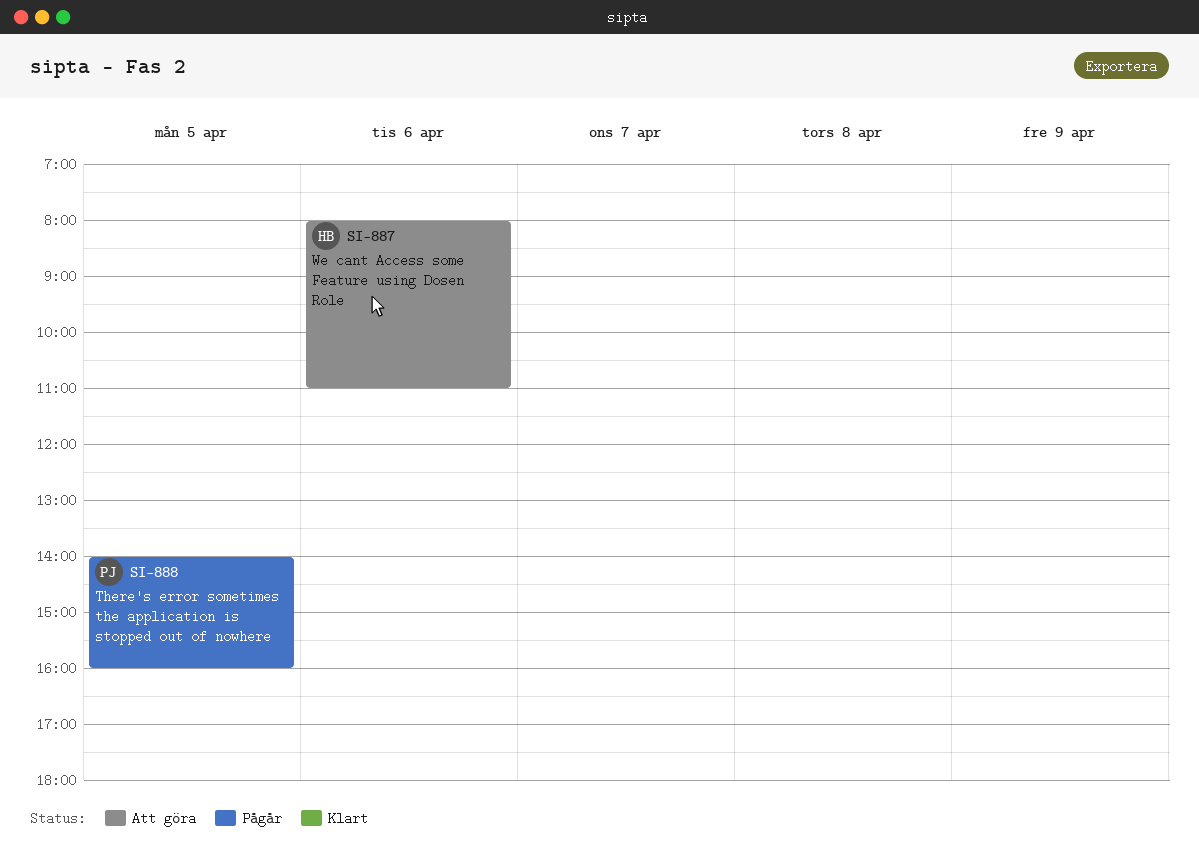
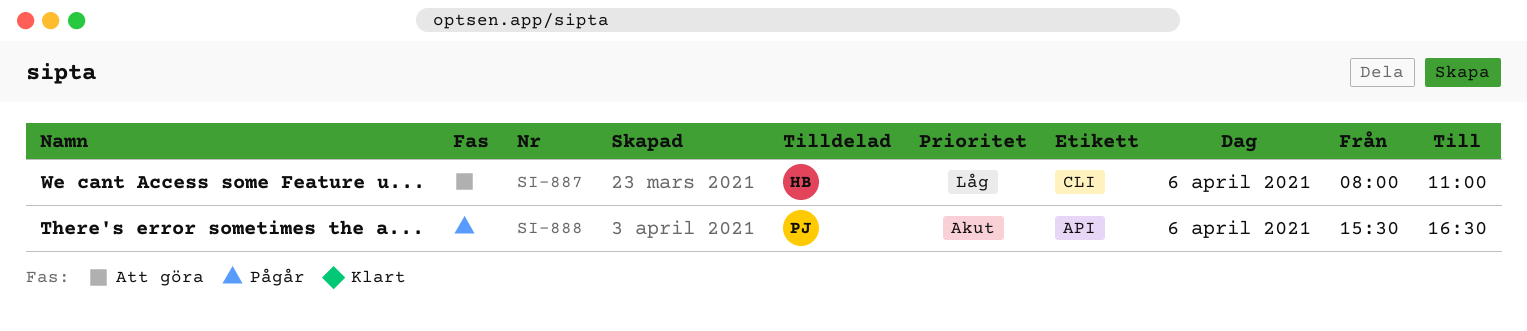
SI-888, day: Apr 5 -> Apr 6
SI-888, begins: 14:00 -> 15:30
SI-888, ends: 16:00 -> 16:30

